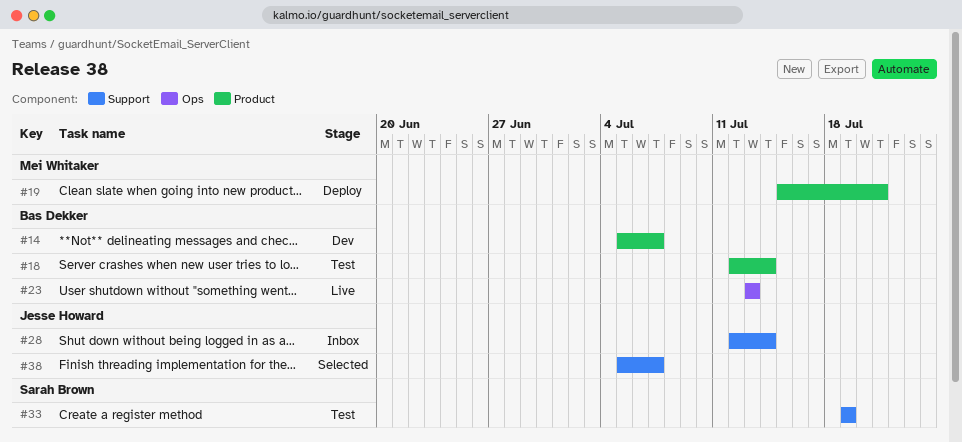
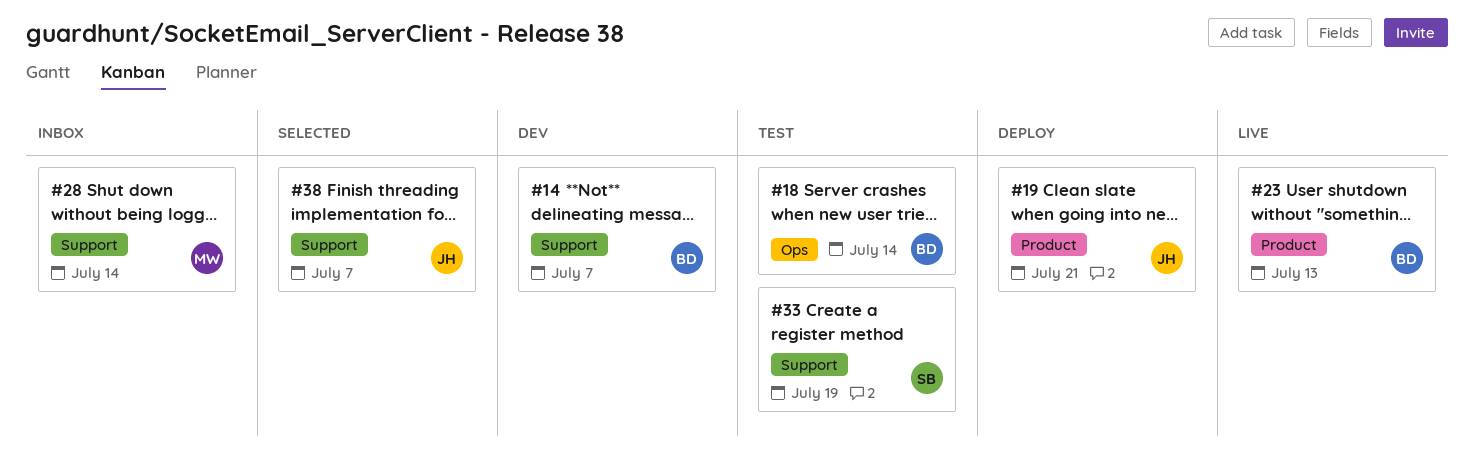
#14, label: Product -> Support
#18, label: Product -> Ops
#19, owner: Mei Whitaker -> Jesse Howard
#23, label: Ops -> Product
#28, owner: Jesse Howard -> Mei Whitaker

